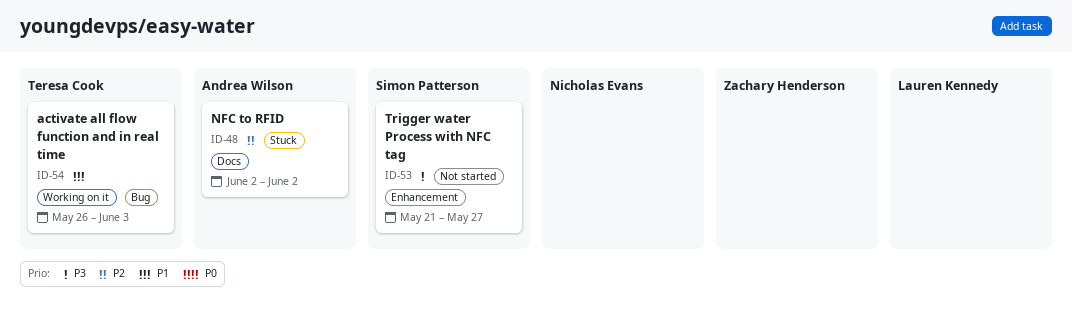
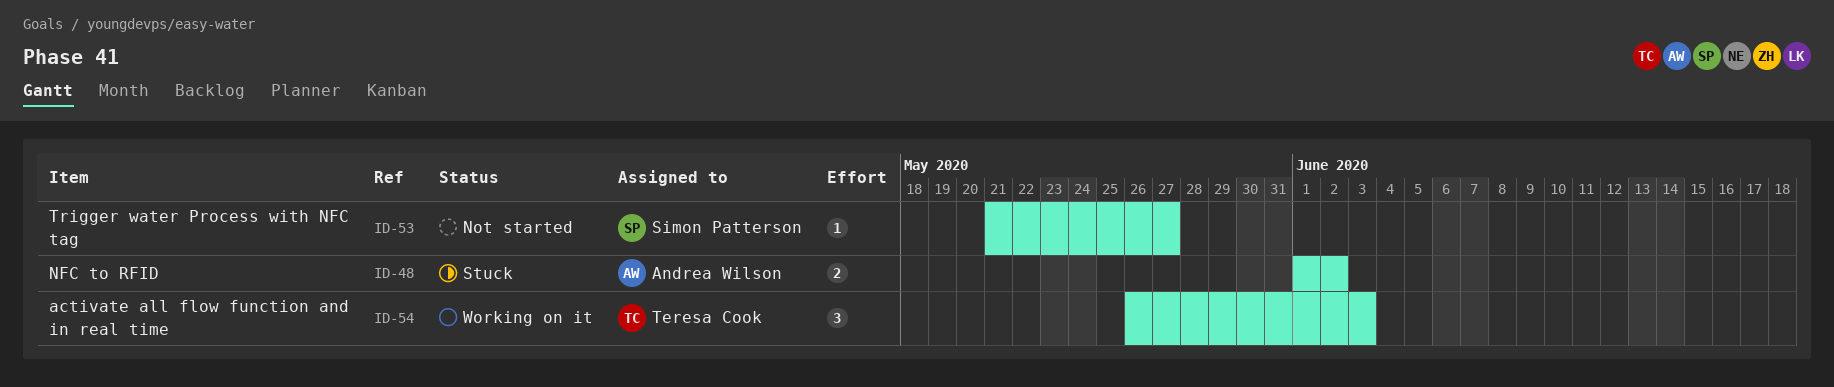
ID-48, start: Jun 2 -> Jun 1

